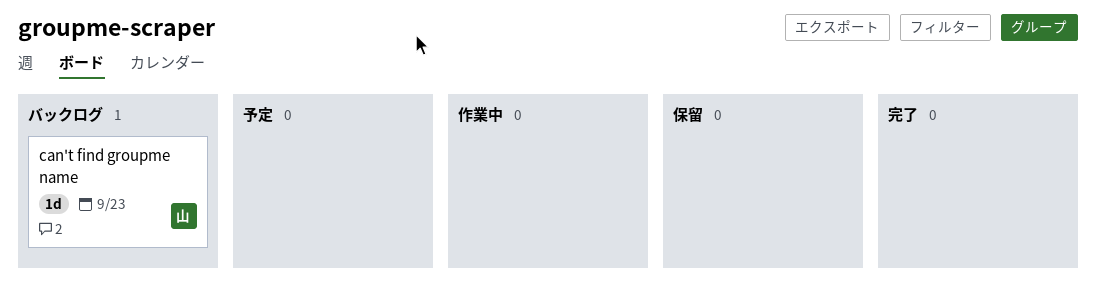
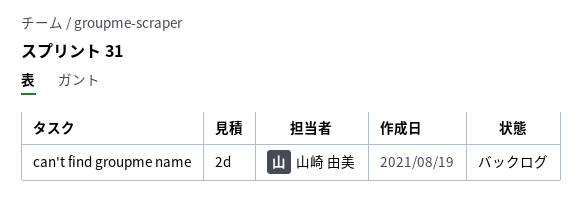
can't find groupme name, estimate: 1d -> 2d

